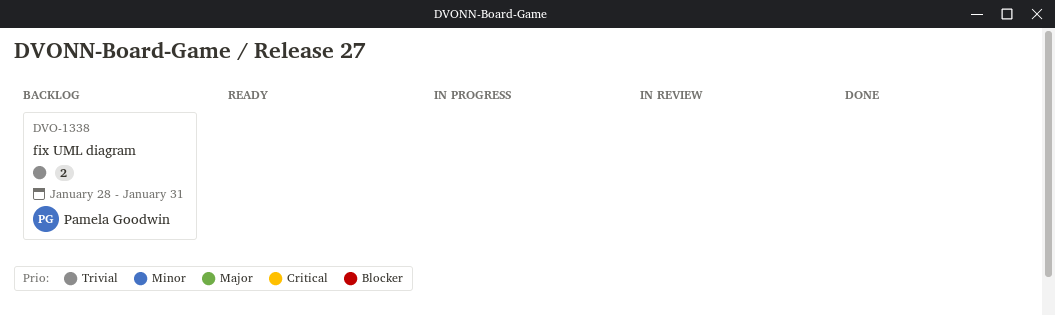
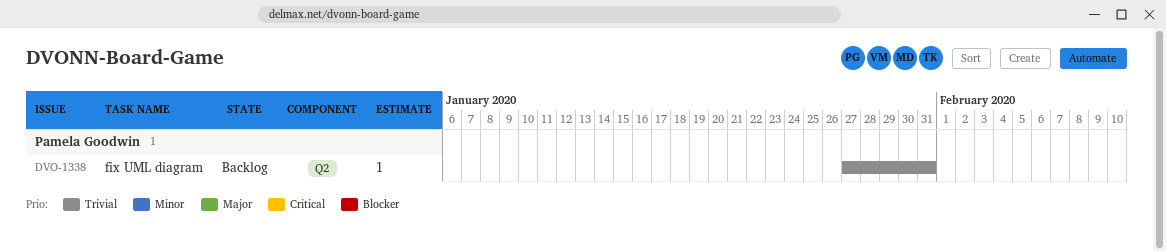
DVO-1338, estimate: 2 -> 1
DVO-1338, start: Jan 28 -> Jan 27

